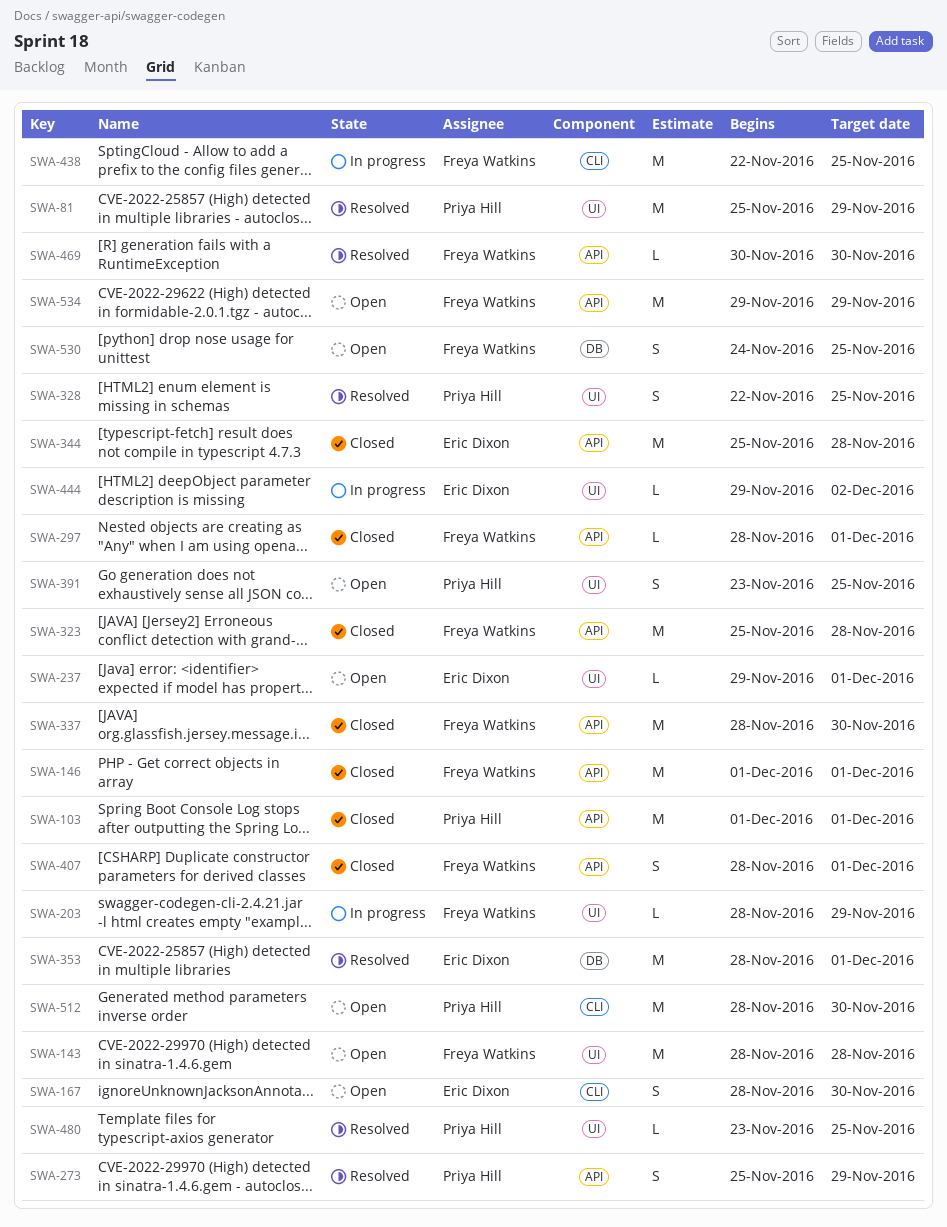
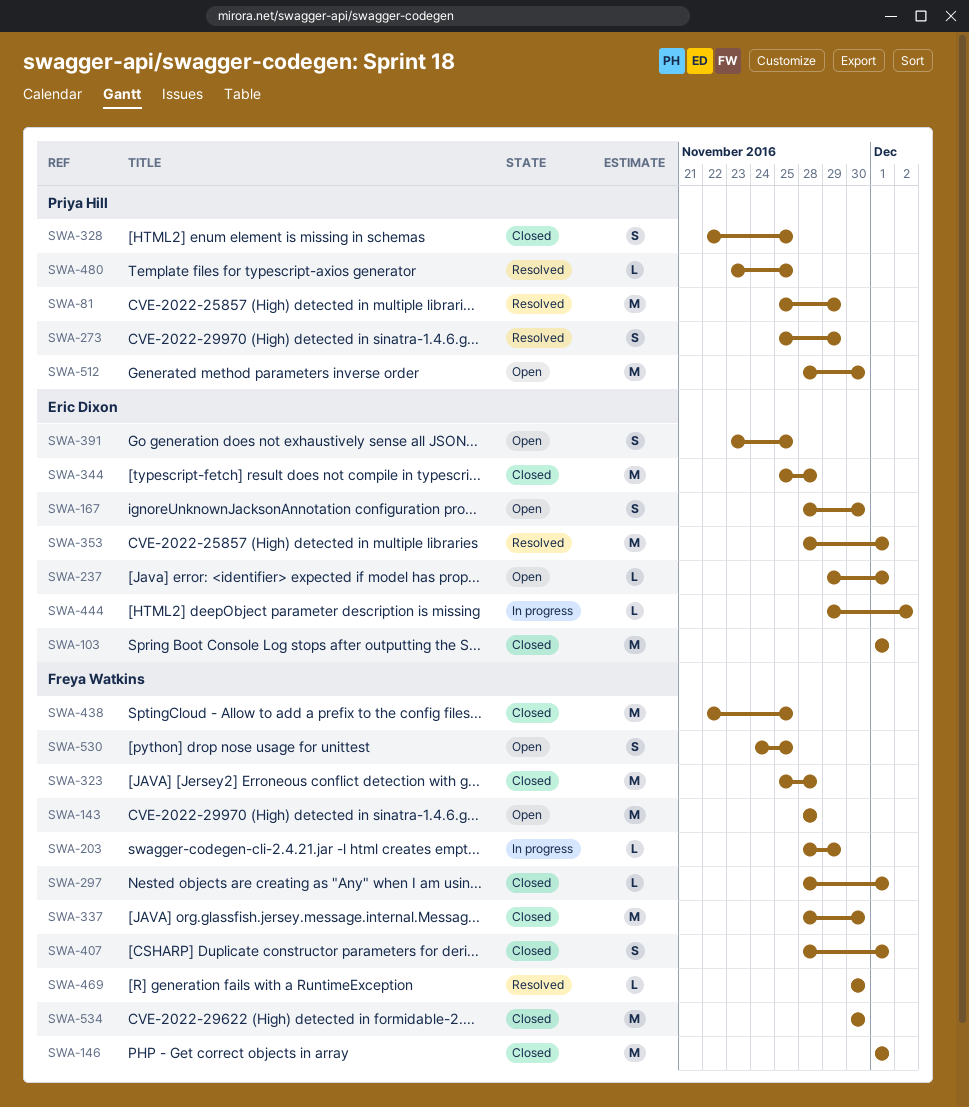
SWA-103, owner: Priya Hill -> Eric Dixon
SWA-328, status: Resolved -> Closed
SWA-391, owner: Priya Hill -> Eric Dixon
SWA-438, status: In progress -> Closed
SWA-534, status: Open -> Closed
SWA-534, start: Nov 29 -> Nov 30
SWA-534, due: Nov 29 -> Nov 30

